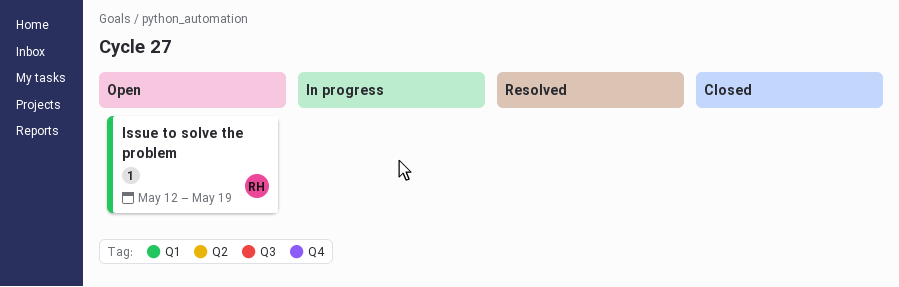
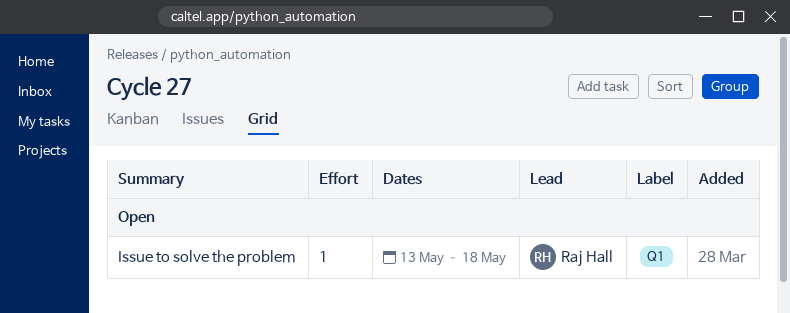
Issue to solve the problem, start: May 12 -> May 13
Issue to solve the problem, due: May 19 -> May 18

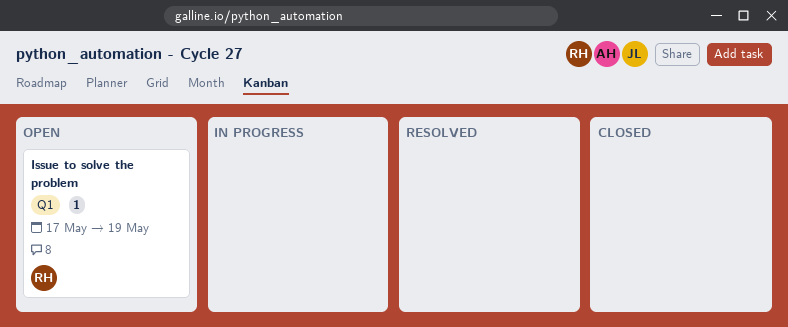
Issue to solve the problem, start: May 13 -> May 17
Issue to solve the problem, due: May 18 -> May 19

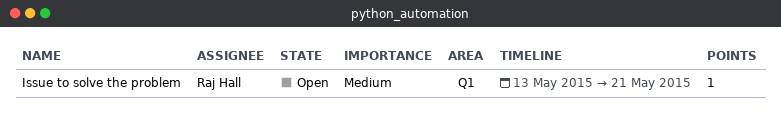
Issue to solve the problem, start: May 17 -> May 13
Issue to solve the problem, due: May 19 -> May 21

